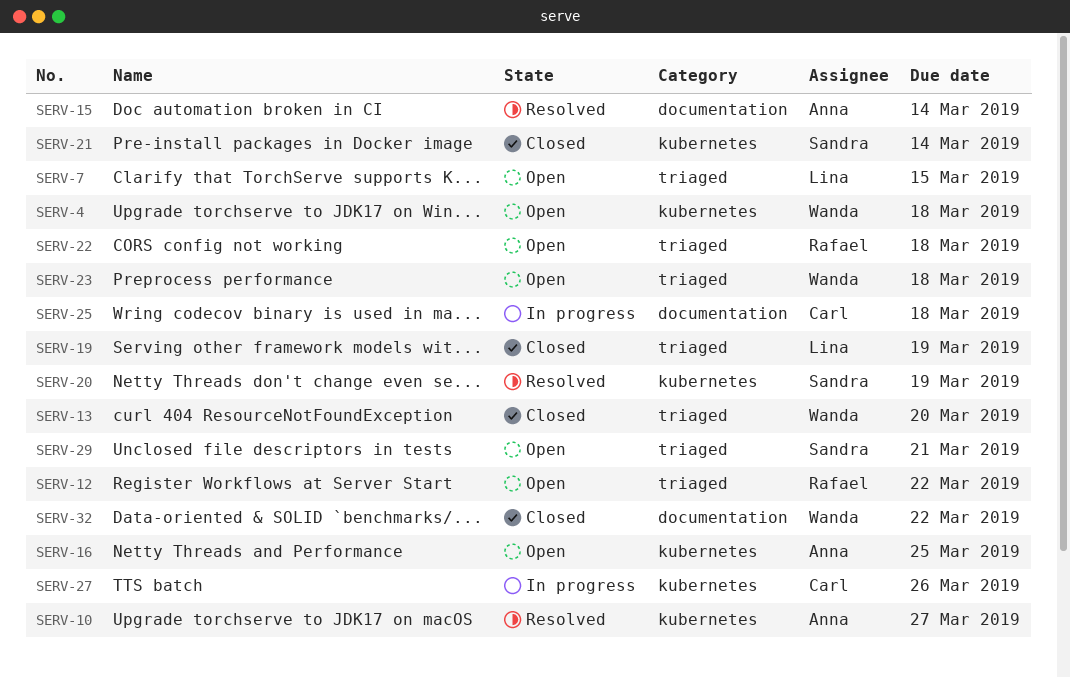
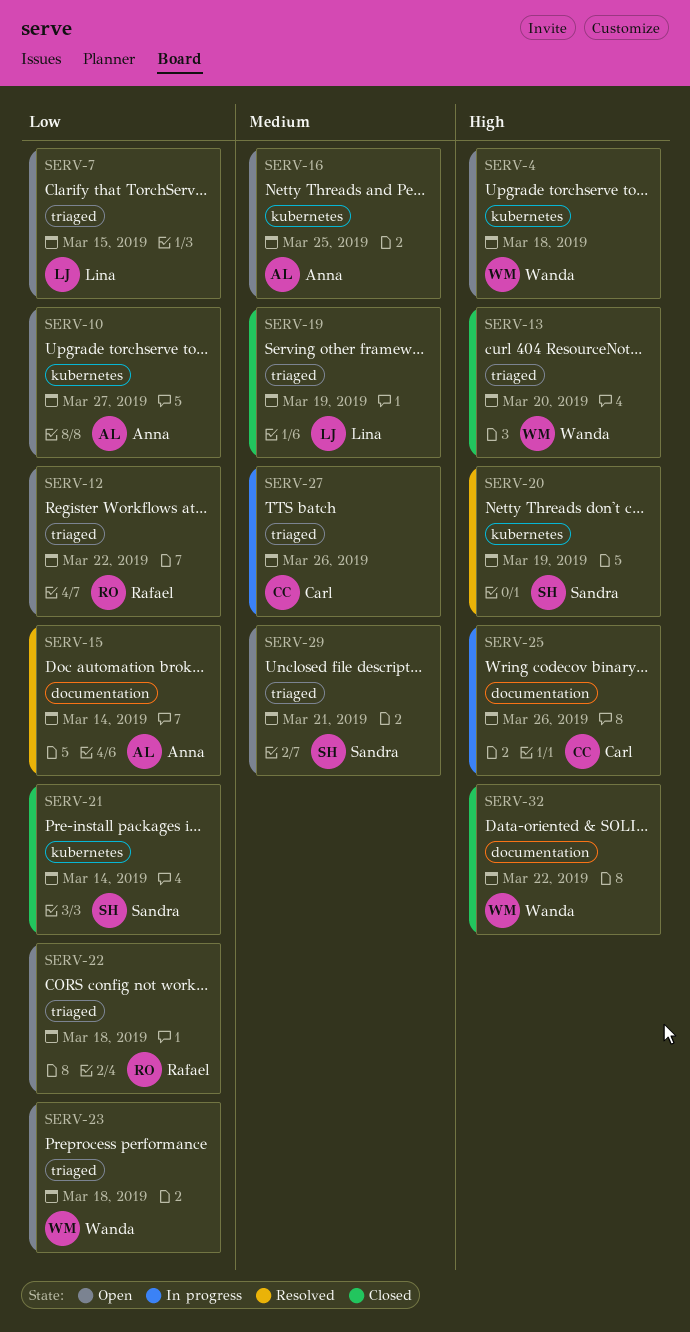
SERV-10, status: Resolved -> Open
SERV-25, due: Mar 18 -> Mar 26
SERV-27, label: kubernetes -> triaged

